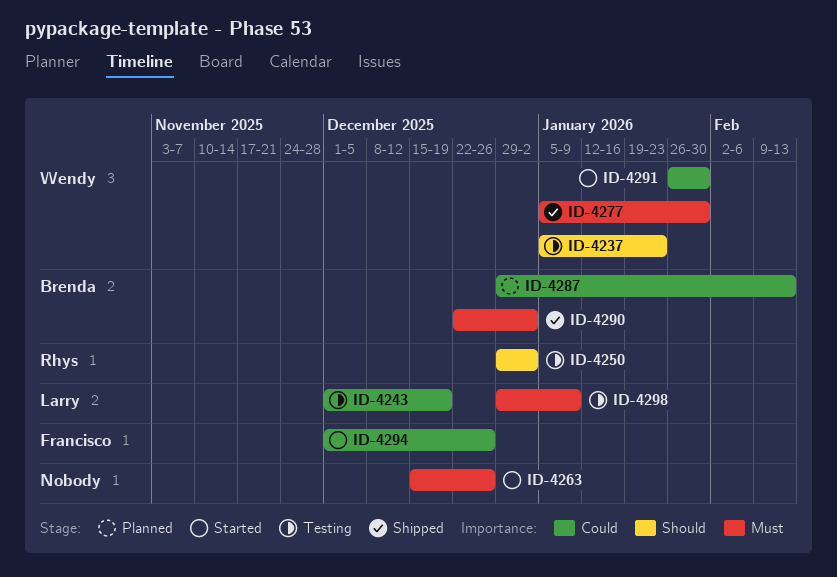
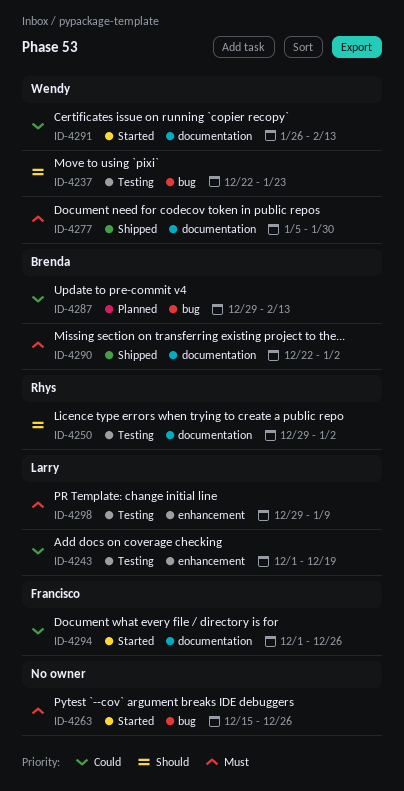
ID-4237, start: Jan 5 -> Dec 22
ID-4291, due: Jan 30 -> Feb 13

